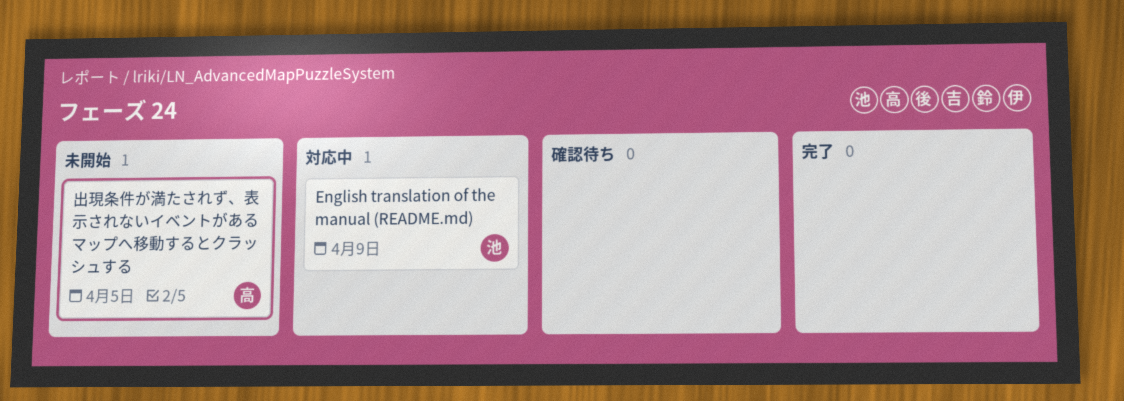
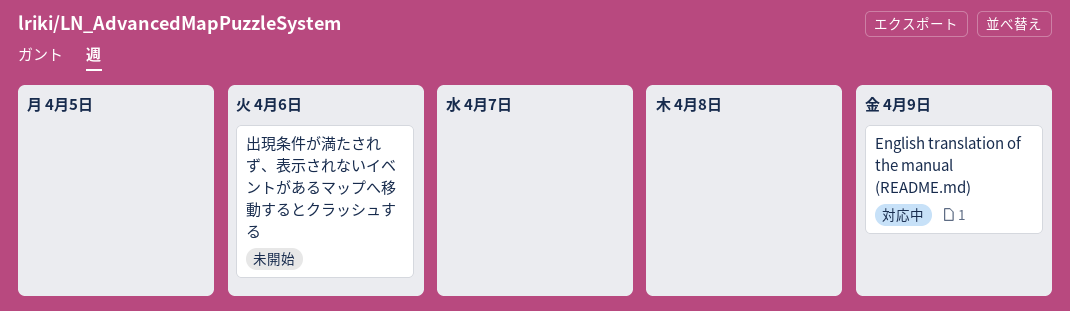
出現条件が満たされず、表示されないイベントがあるマップへ移動するとクラッシュする, due: Apr 5 -> Apr 6

